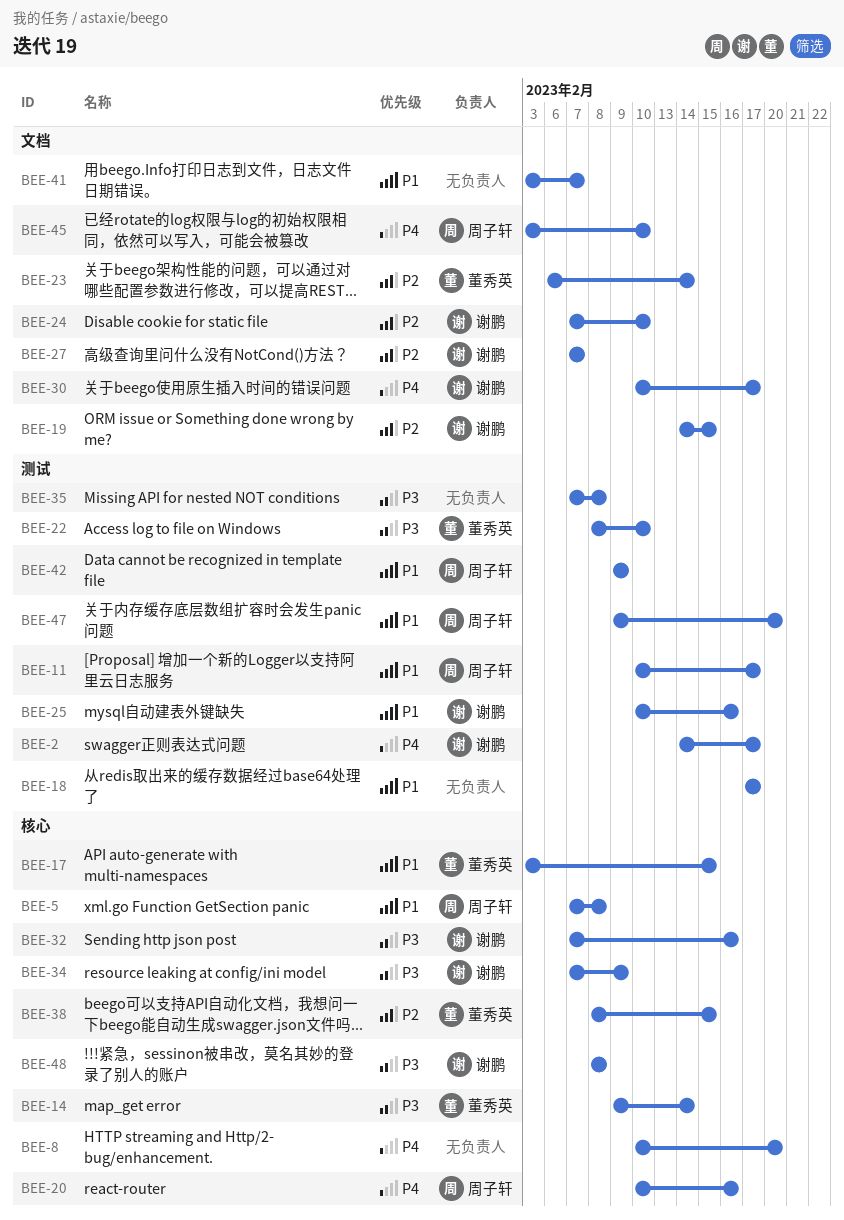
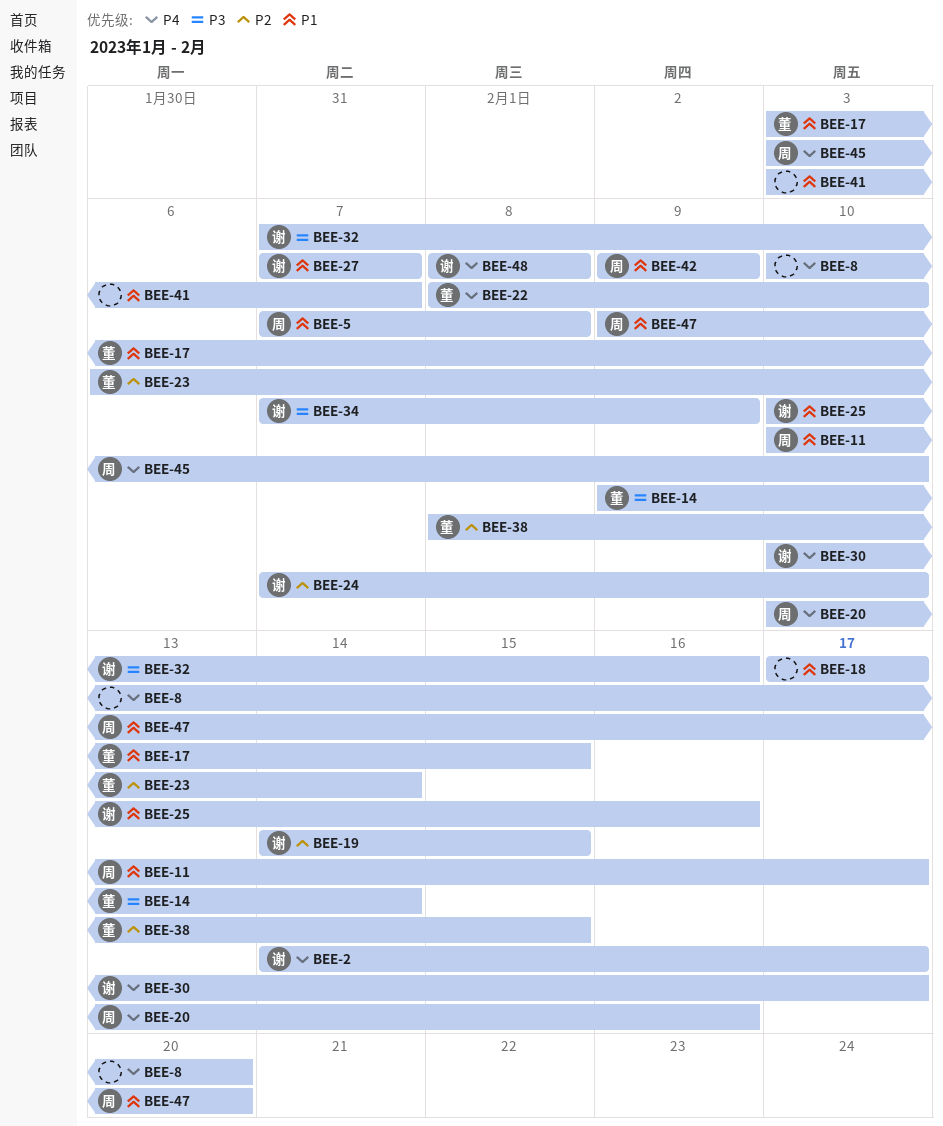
BEE-22, priority: P3 -> P4
BEE-27, priority: P2 -> P1
BEE-35: present -> none
BEE-48, priority: P3 -> P4

